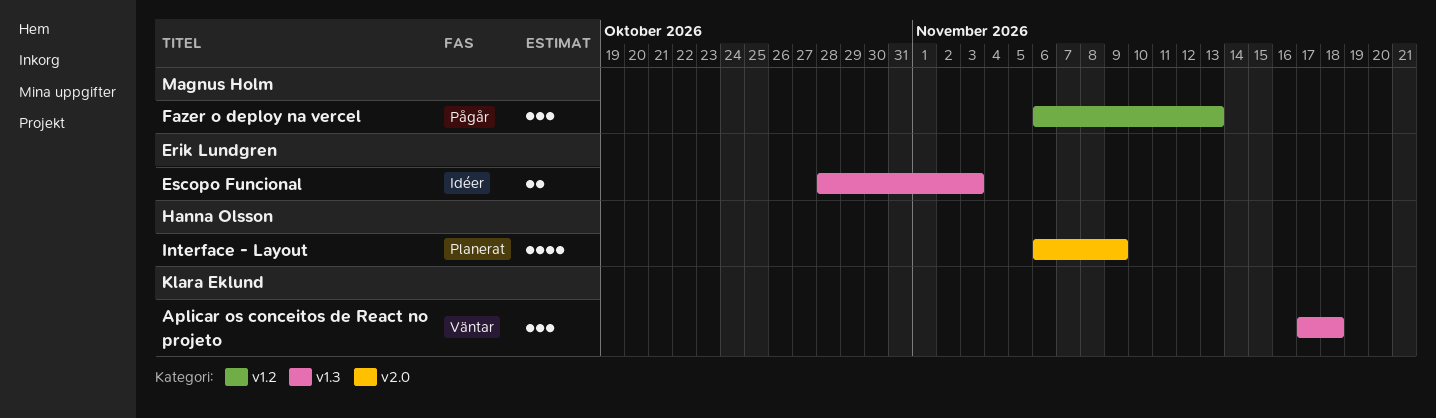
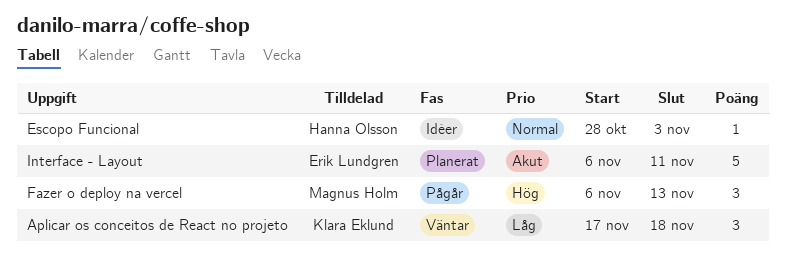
Escopo Funcional, owner: Erik Lundgren -> Hanna Olsson
Escopo Funcional, estimate: 2 -> 1
Interface - Layout, owner: Hanna Olsson -> Erik Lundgren
Interface - Layout, estimate: 4 -> 5
Interface - Layout, due: Nov 9 -> Nov 11

